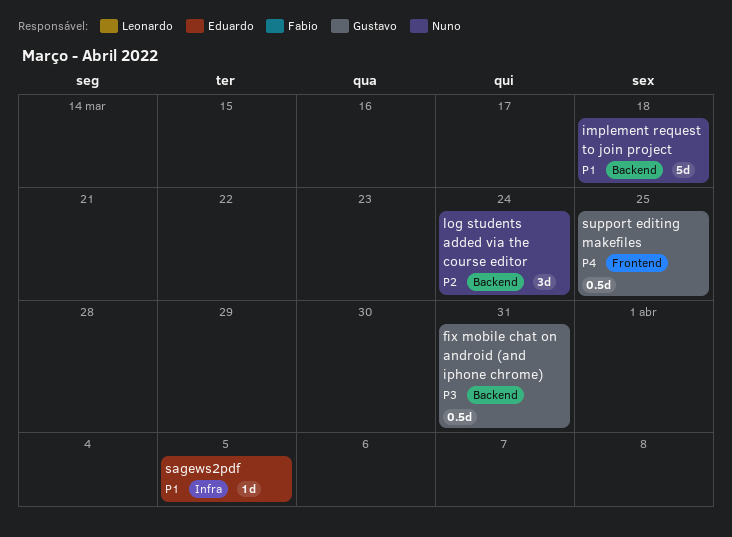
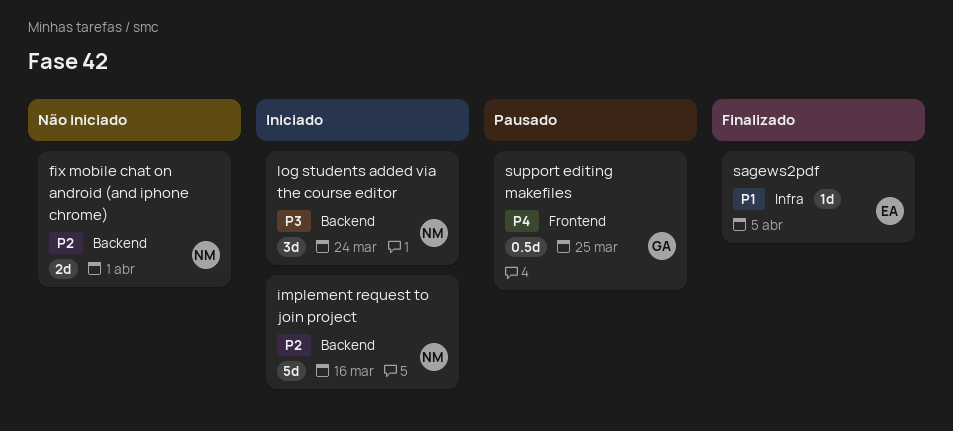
fix mobile chat on android (and iphone chrome), owner: Gustavo -> Nuno
fix mobile chat on android (and iphone chrome), priority: P3 -> P2
fix mobile chat on android (and iphone chrome), estimate: 0.5d -> 2d
fix mobile chat on android (and iphone chrome), due: Mar 31 -> Apr 1
implement request to join project, priority: P1 -> P2
implement request to join project, due: Mar 18 -> Mar 16
log students added via the course editor, priority: P2 -> P3

